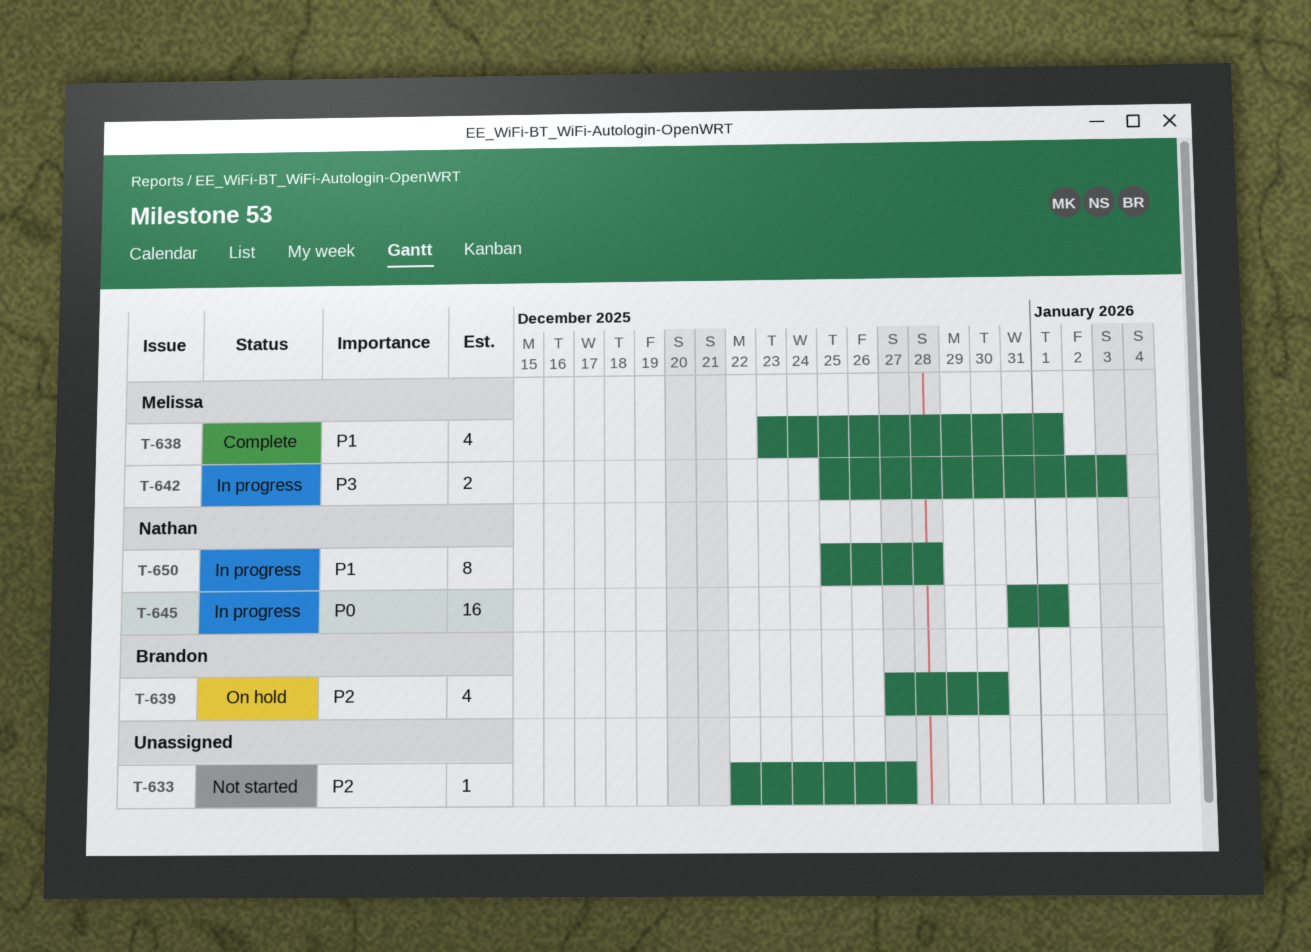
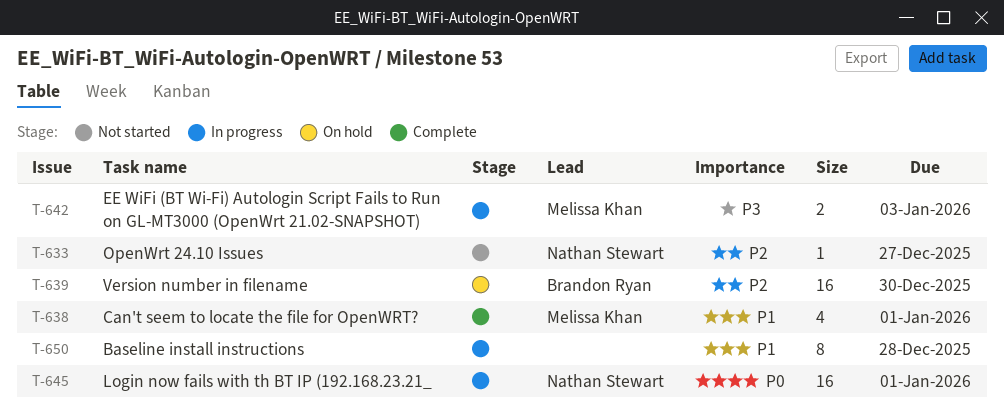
T-633, owner: none -> Nathan Stewart
T-639, estimate: 4 -> 16
T-650, owner: Nathan Stewart -> none

